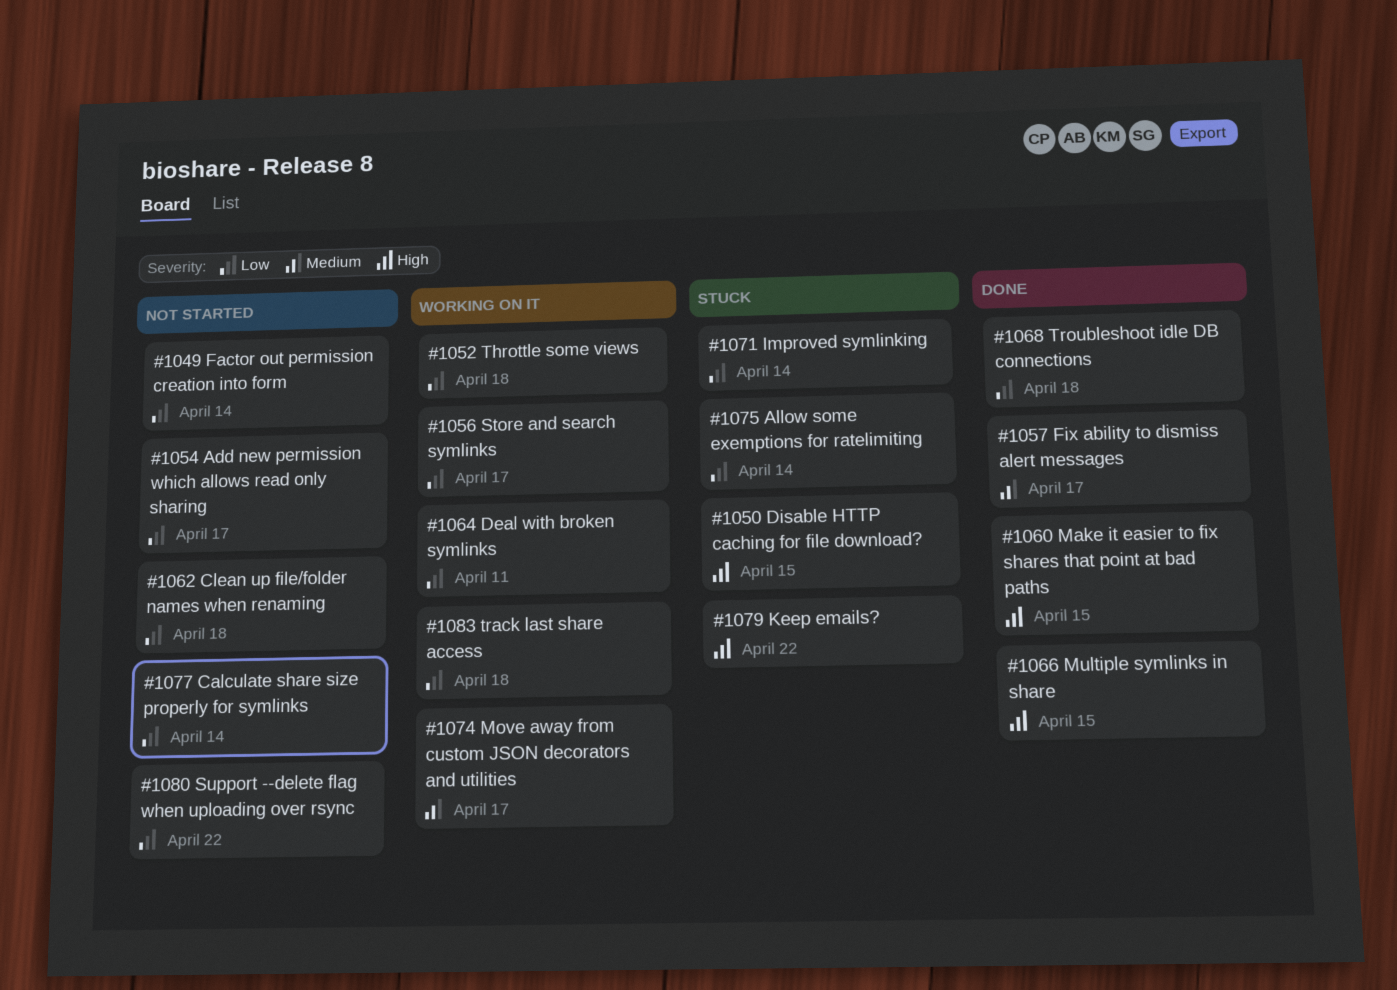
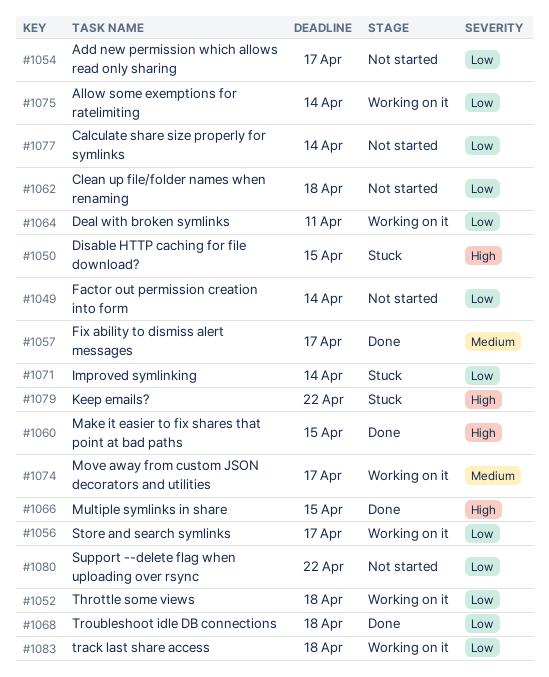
#1075, status: Stuck -> Working on it

